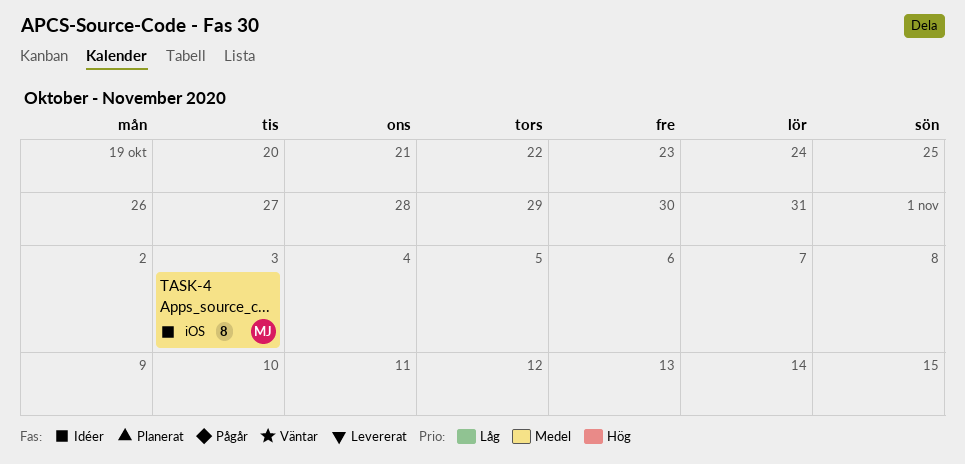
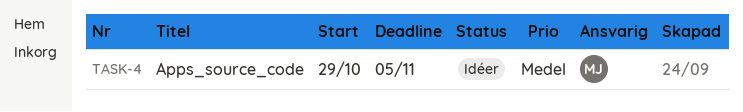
TASK-4, due: Nov 3 -> Nov 5

